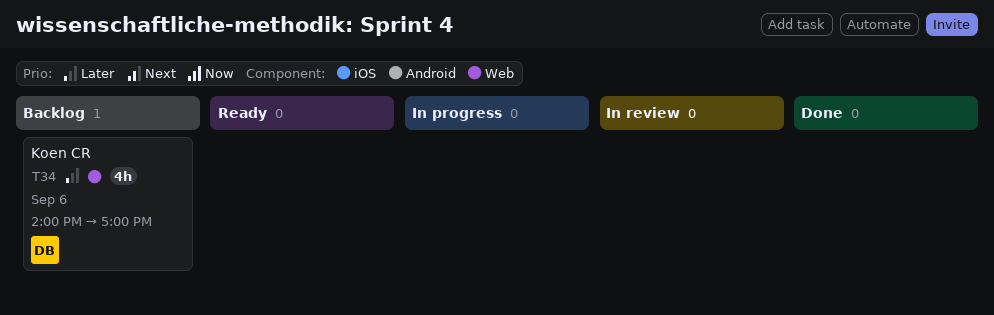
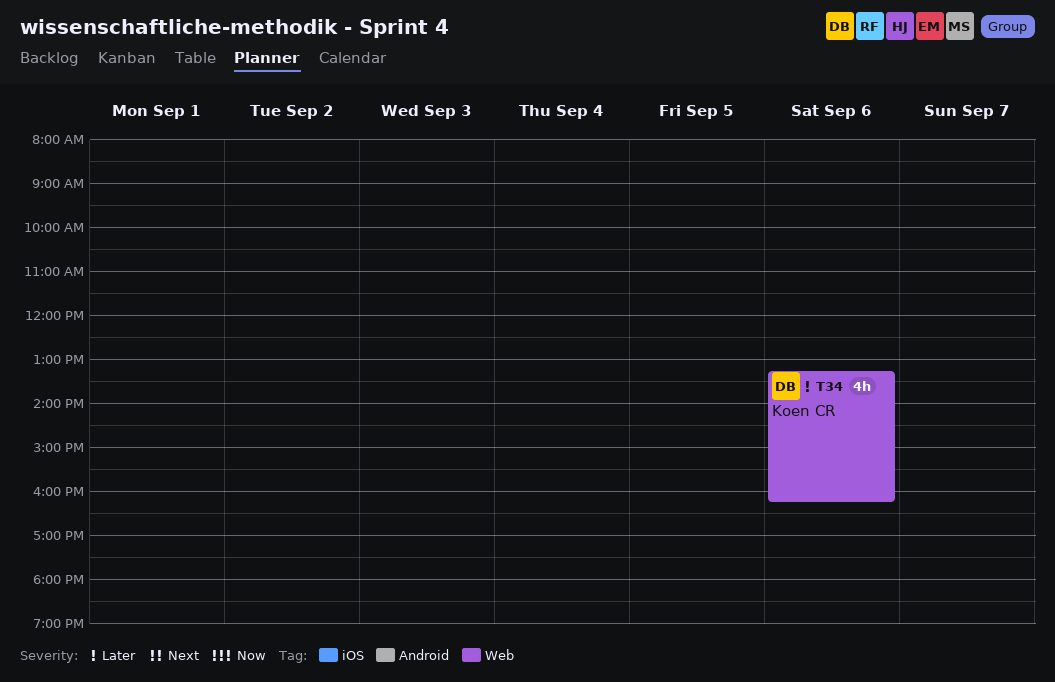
T34, begins: 14:00 -> 13:15
T34, ends: 17:00 -> 16:15

